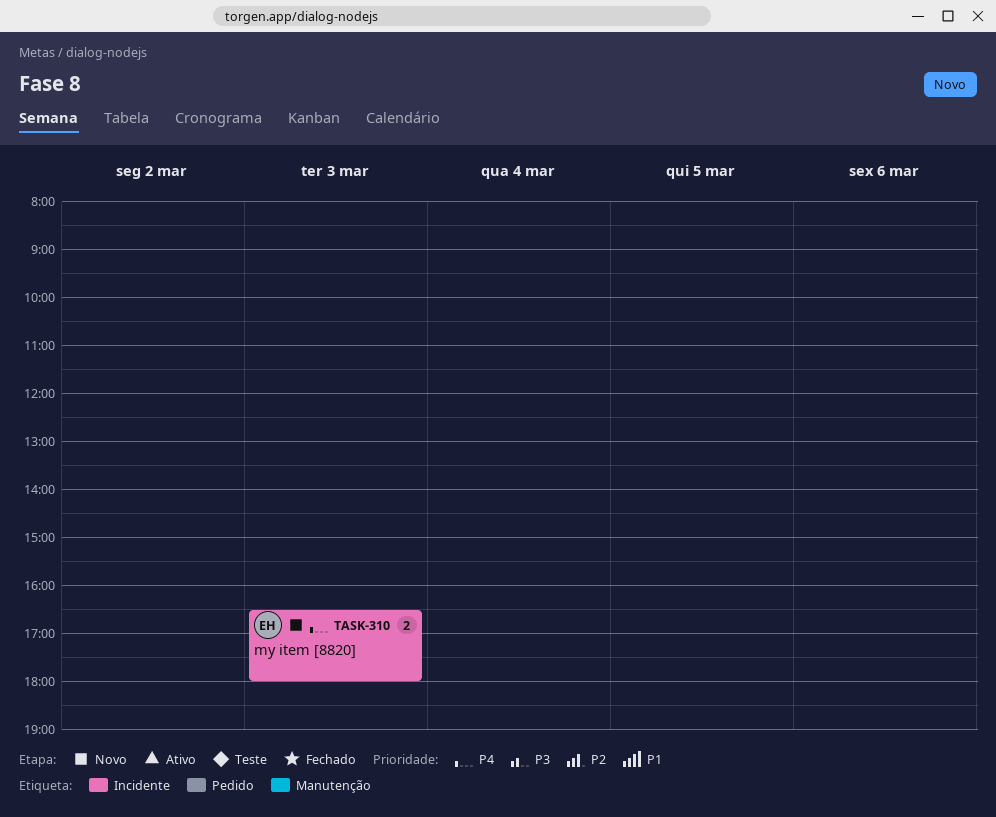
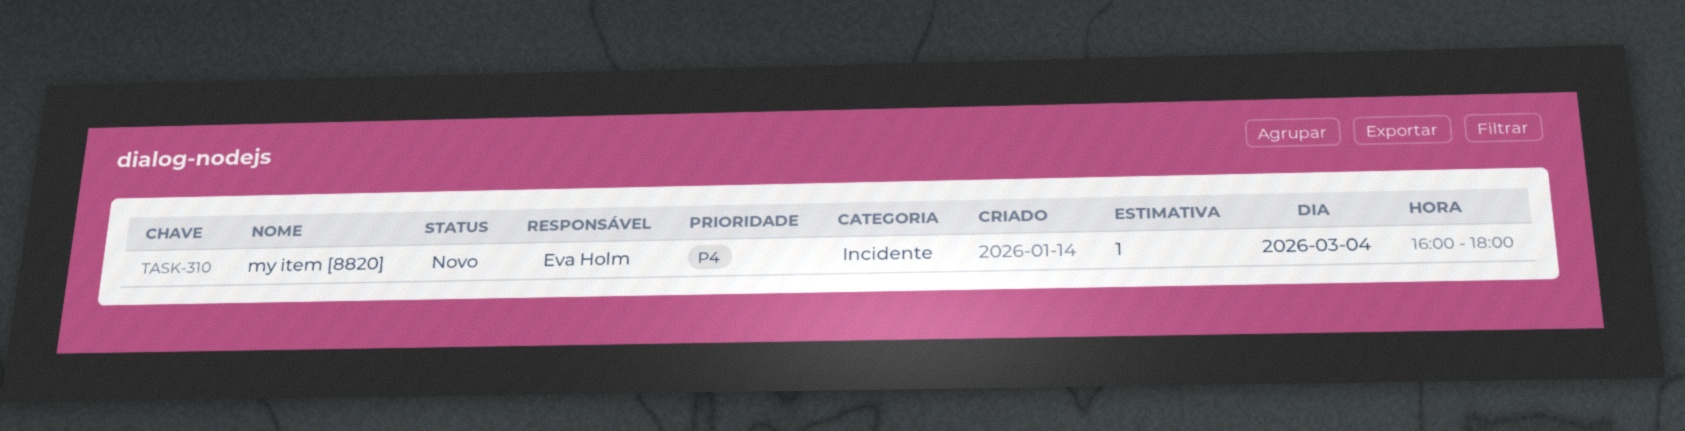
TASK-310, estimate: 2 -> 1
TASK-310, day: Mar 3 -> Mar 4
TASK-310, begins: 16:30 -> 16:00

